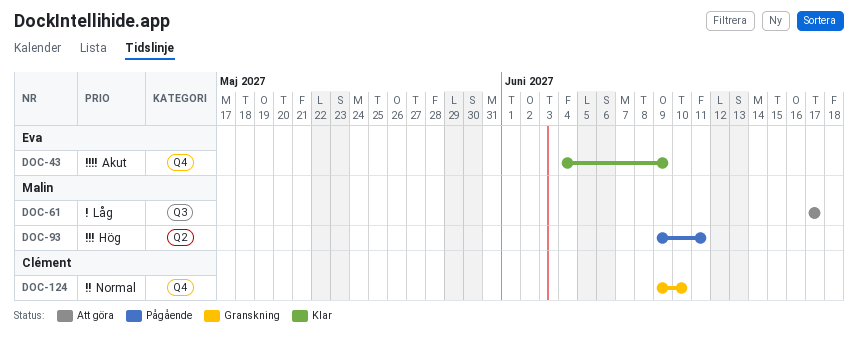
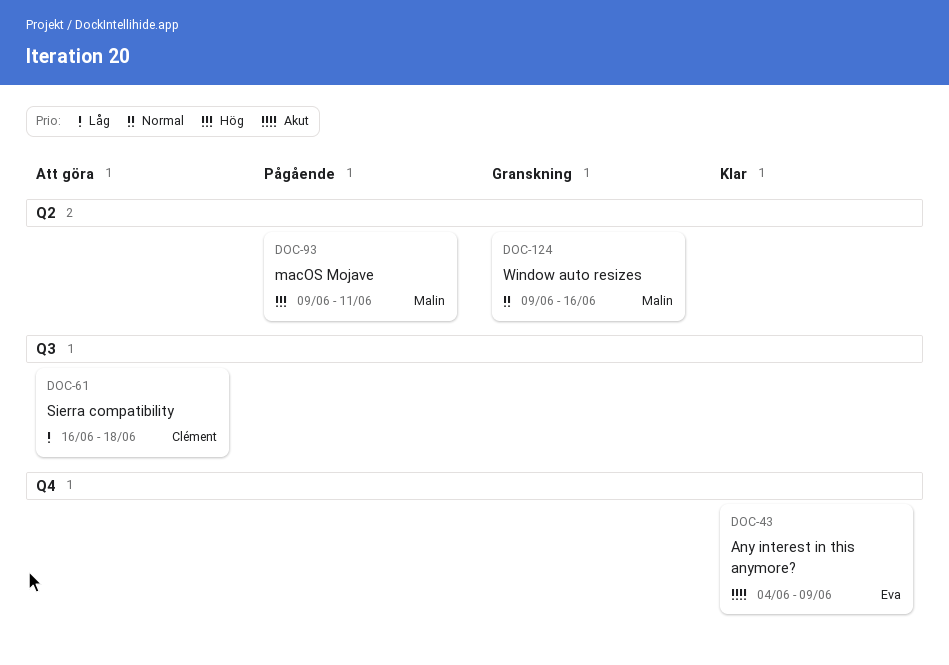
DOC-61, owner: Malin -> Clément
DOC-61, start: Jun 17 -> Jun 16
DOC-61, due: Jun 17 -> Jun 18
DOC-124, owner: Clément -> Malin
DOC-124, label: Q4 -> Q2
DOC-124, due: Jun 10 -> Jun 16

